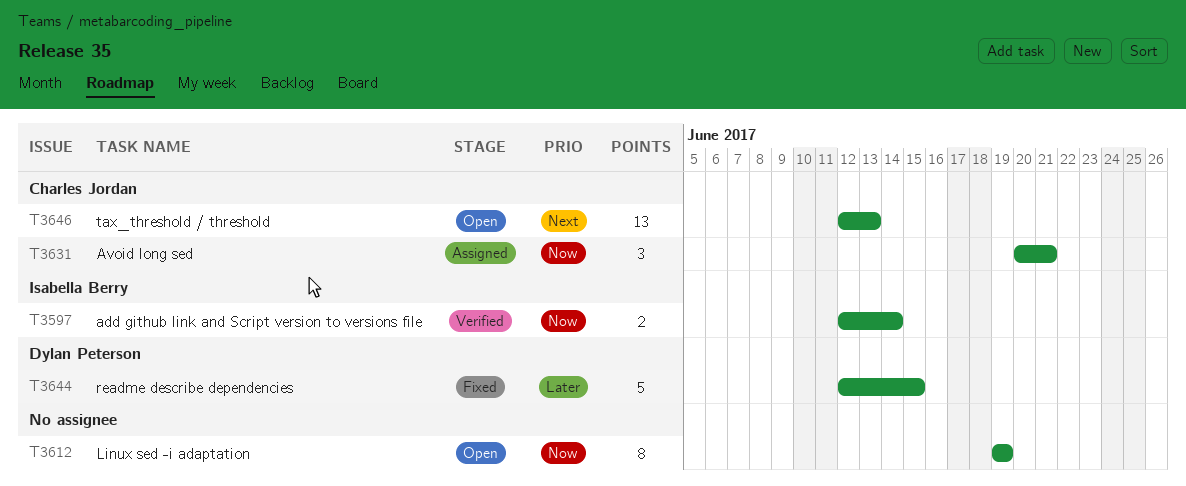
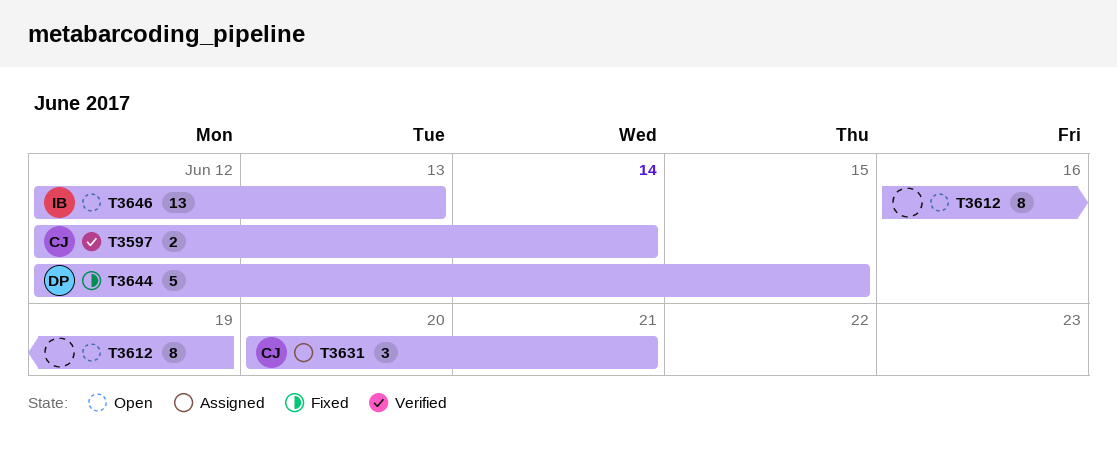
T3597, owner: Isabella Berry -> Charles Jordan
T3612, start: Jun 19 -> Jun 16
T3646, owner: Charles Jordan -> Isabella Berry

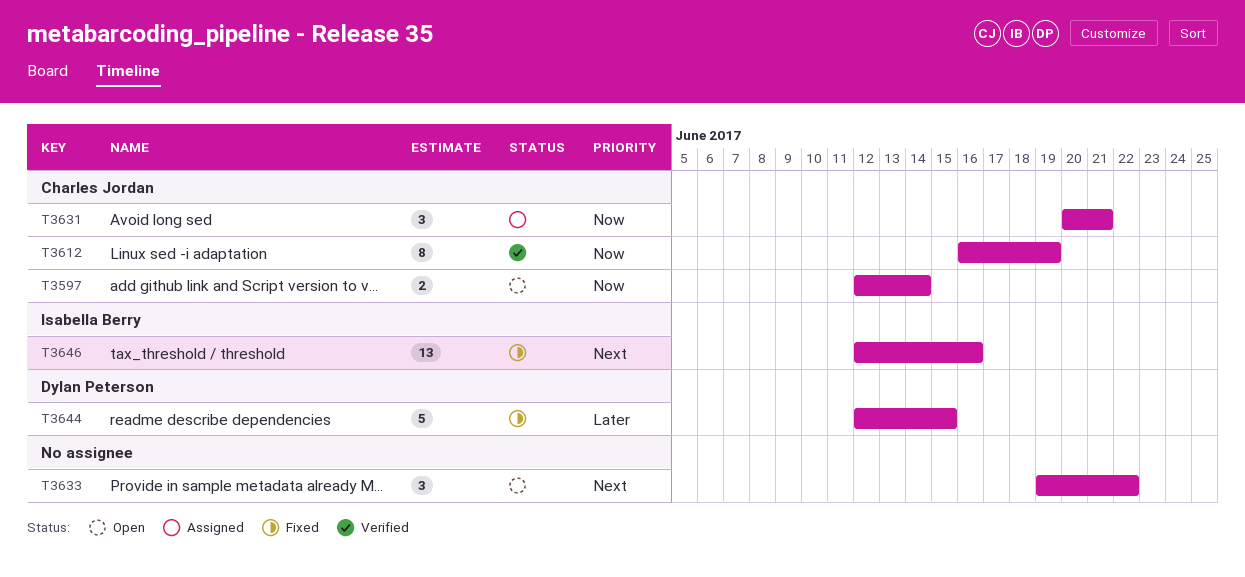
T3597, status: Verified -> Open
T3612, status: Open -> Verified
T3612, owner: none -> Charles Jordan
T3633: none -> present
T3646, status: Open -> Fixed
T3646, due: Jun 13 -> Jun 16

